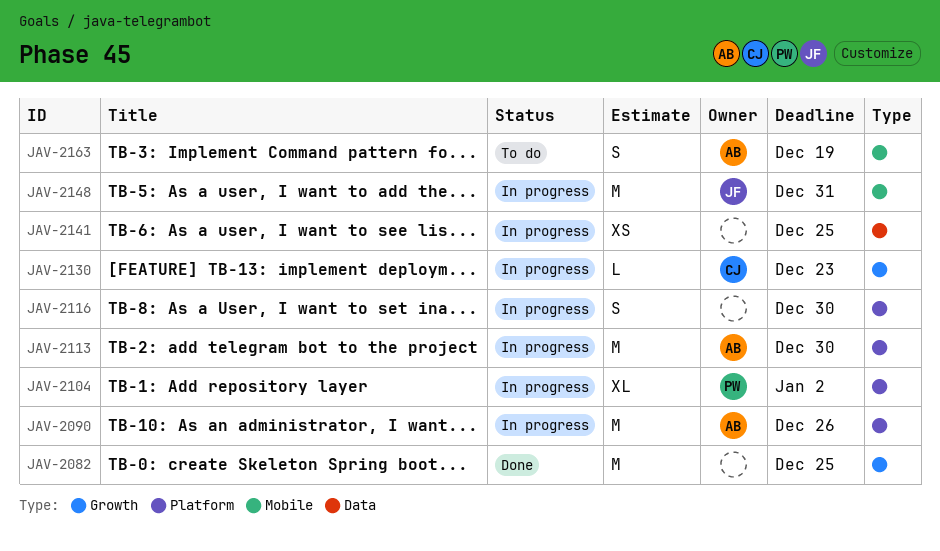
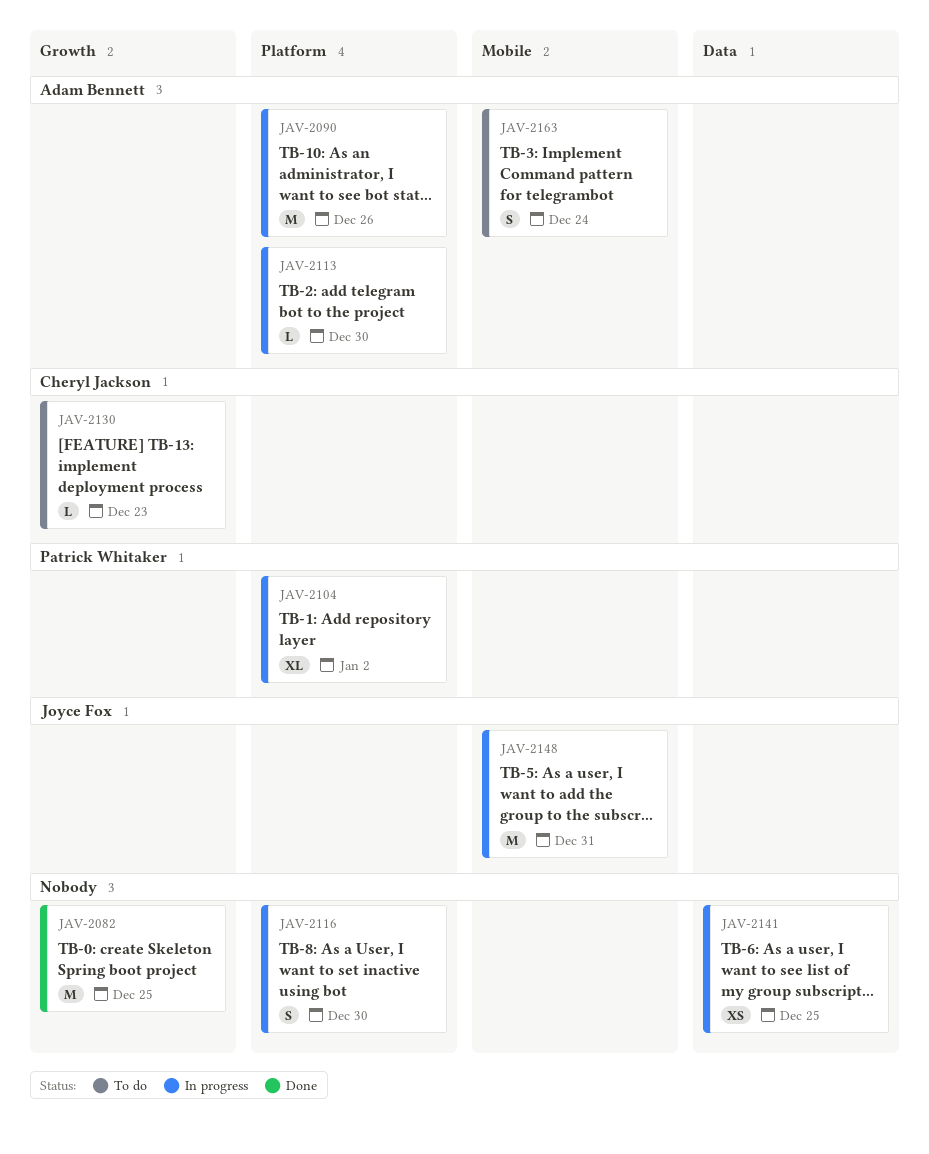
JAV-2113, estimate: M -> L
JAV-2130, status: In progress -> To do
JAV-2163, due: Dec 19 -> Dec 24

